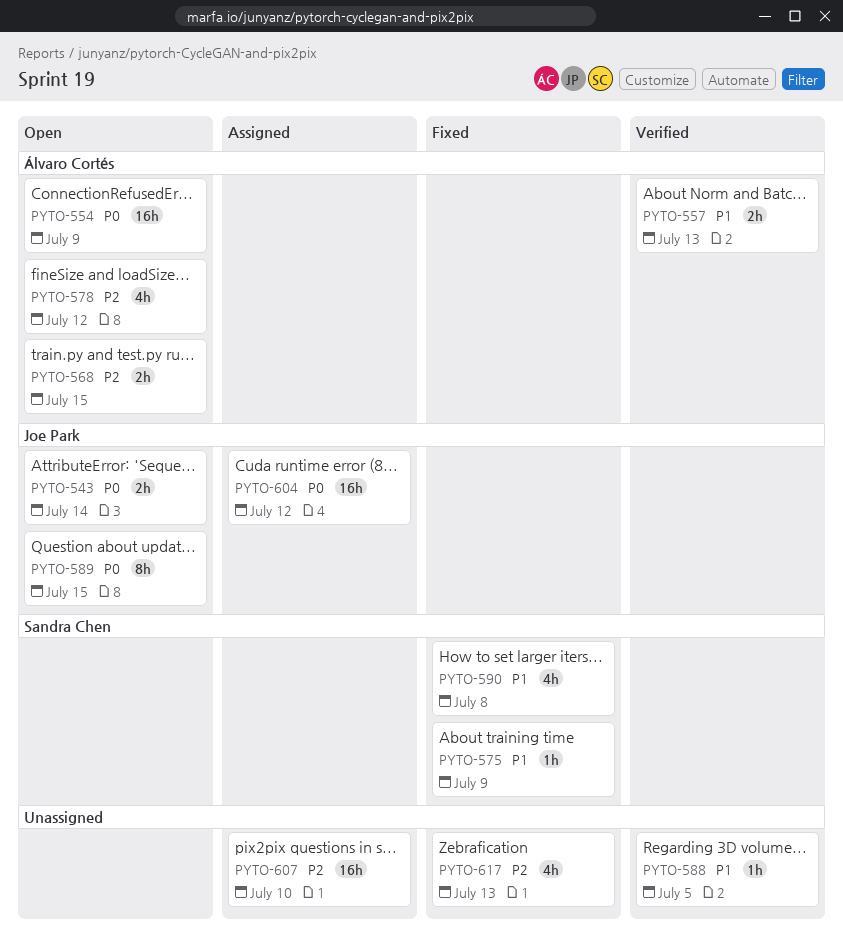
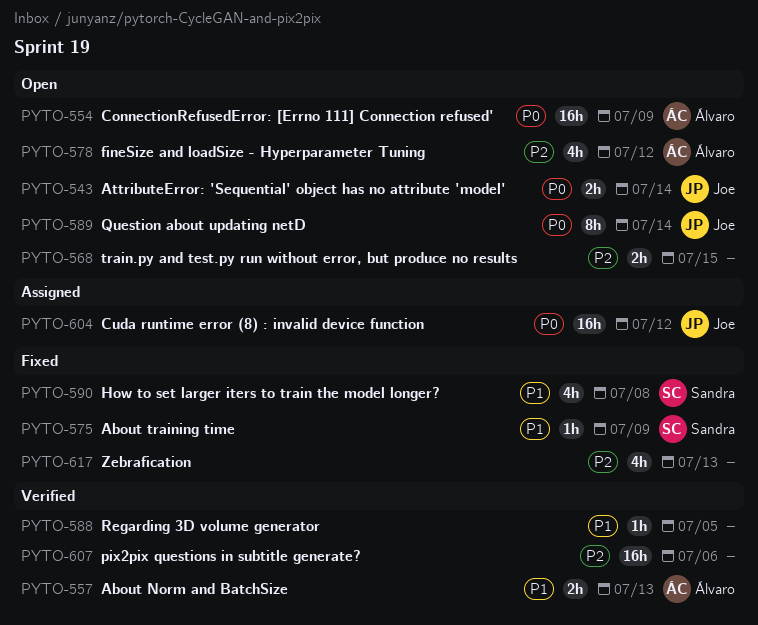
PYTO-568, owner: Álvaro Cortés -> none
PYTO-589, due: Jul 15 -> Jul 14
PYTO-607, status: Assigned -> Verified
PYTO-607, due: Jul 10 -> Jul 6

